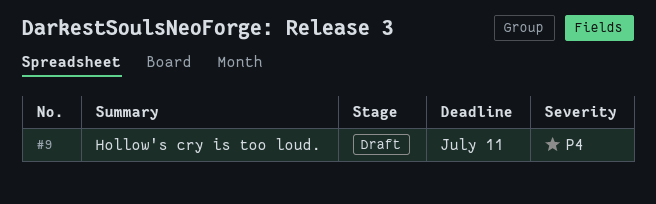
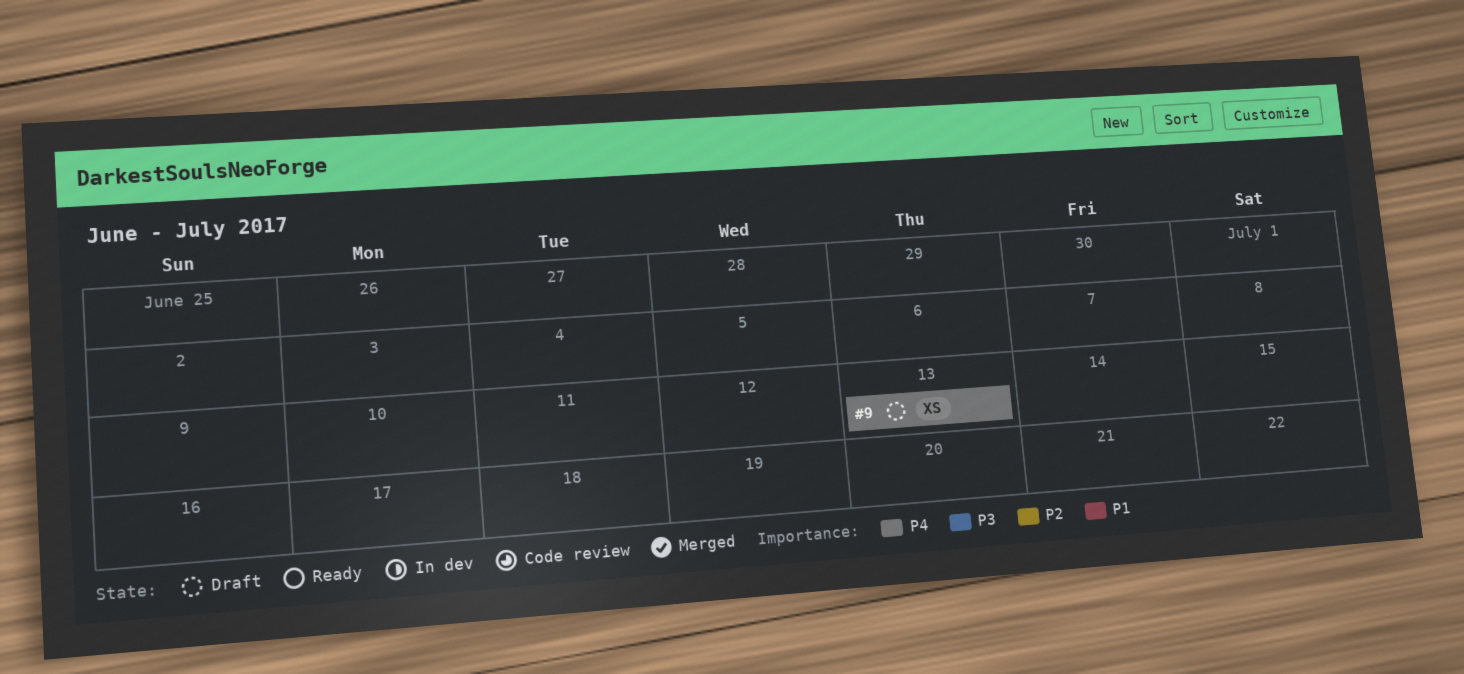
#9, due: Jul 11 -> Jul 13

